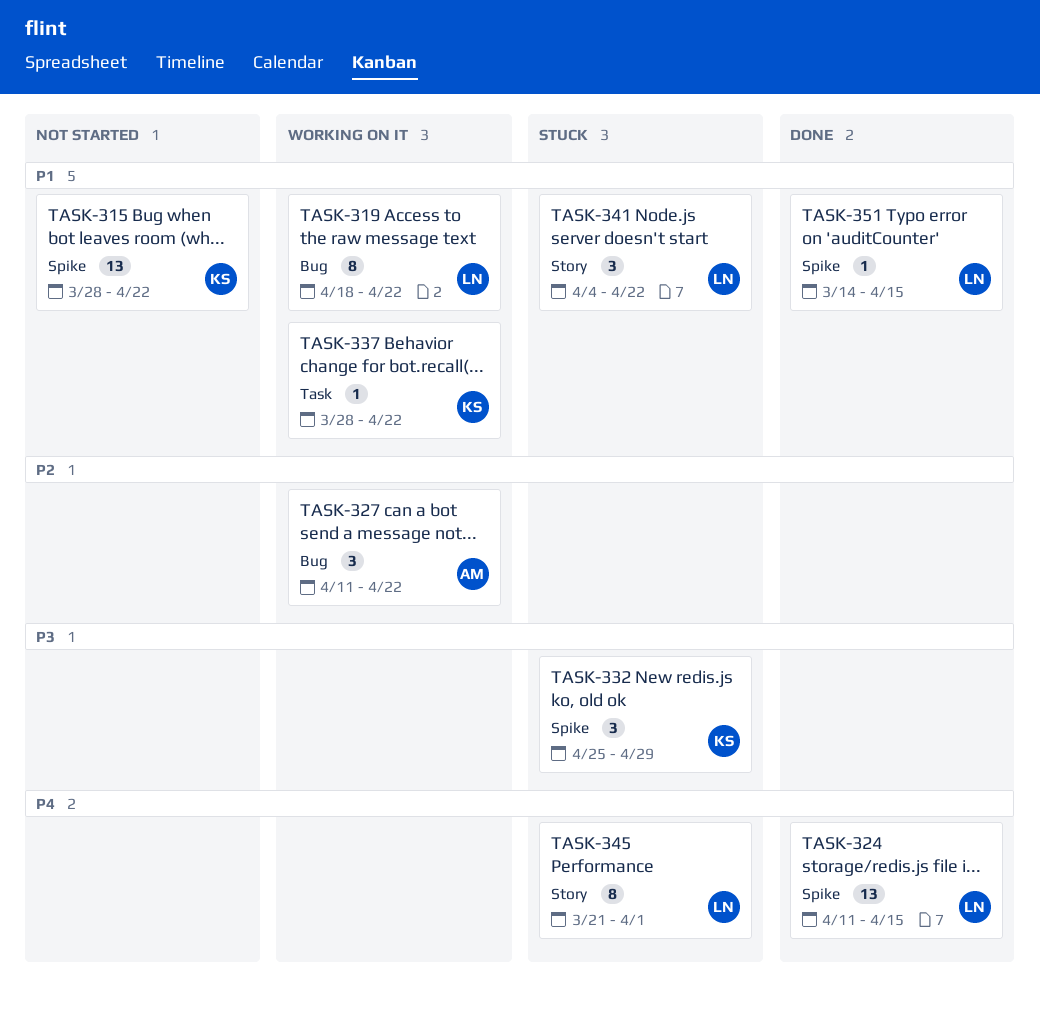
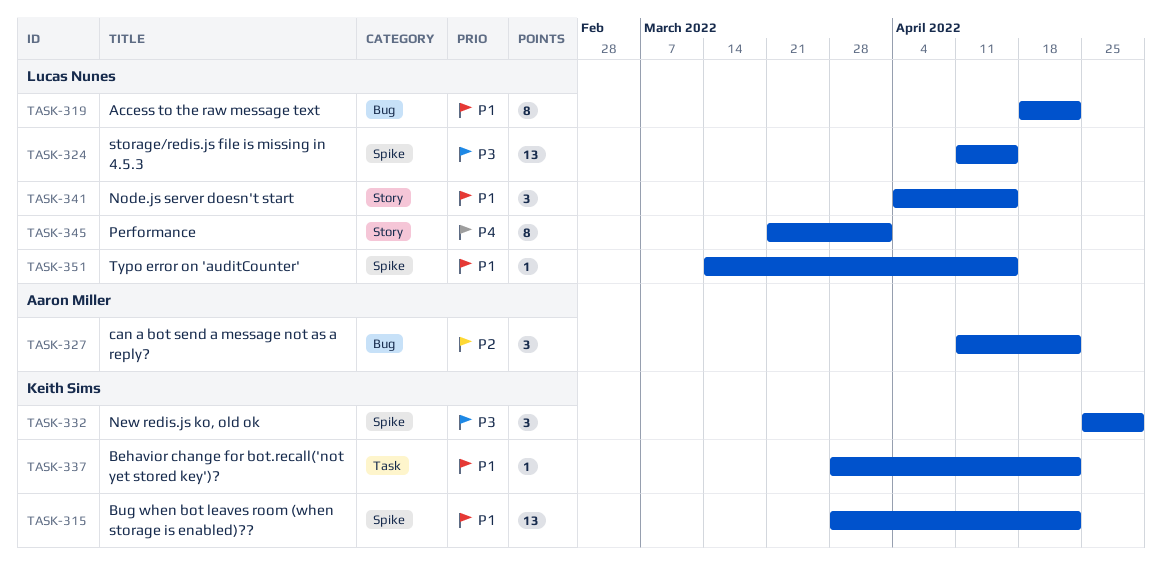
TASK-324, priority: P4 -> P3
TASK-341, due: Apr 22 -> Apr 15

